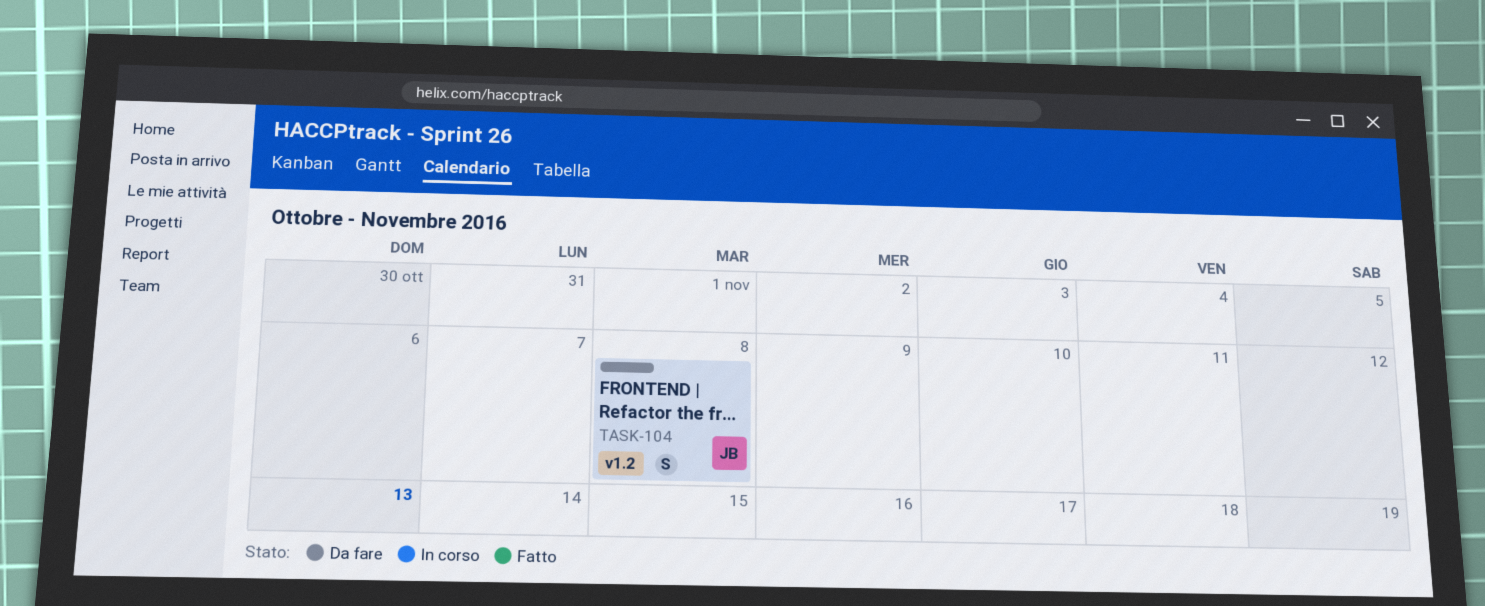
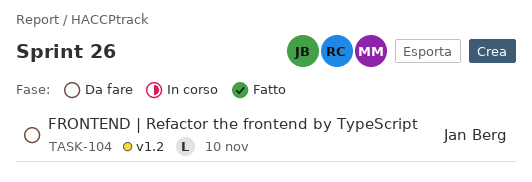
TASK-104, estimate: S -> L
TASK-104, due: Nov 8 -> Nov 10

